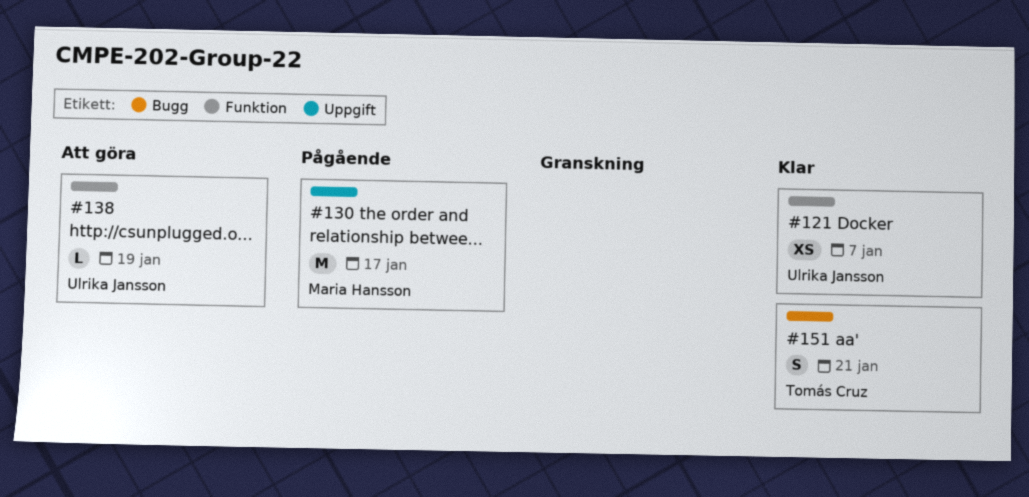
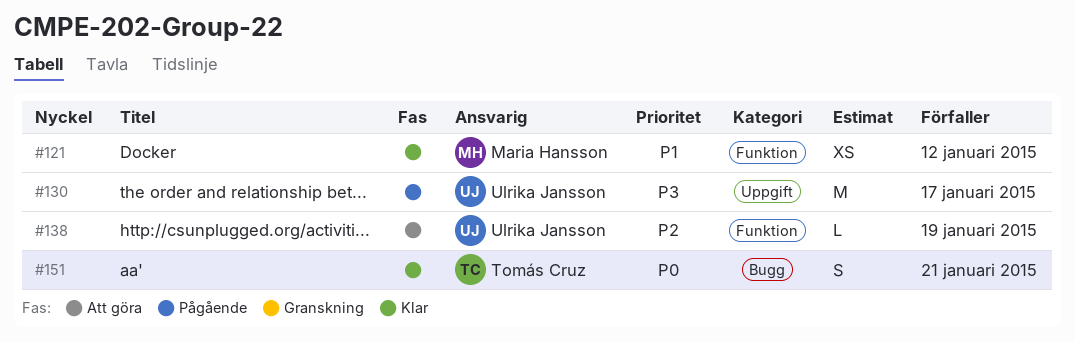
#121, owner: Ulrika Jansson -> Maria Hansson
#121, due: Jan 7 -> Jan 12
#130, owner: Maria Hansson -> Ulrika Jansson

